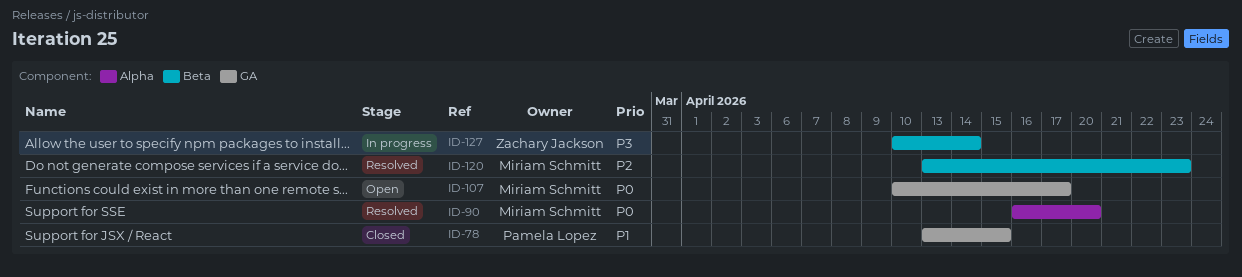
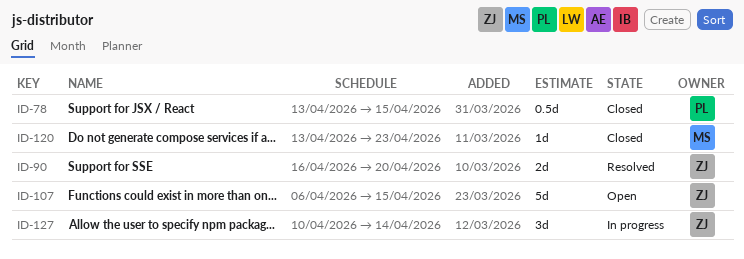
ID-90, owner: Miriam Schmitt -> Zachary Jackson
ID-107, owner: Miriam Schmitt -> Zachary Jackson
ID-107, start: Apr 10 -> Apr 6
ID-107, due: Apr 17 -> Apr 15
ID-120, status: Resolved -> Closed

